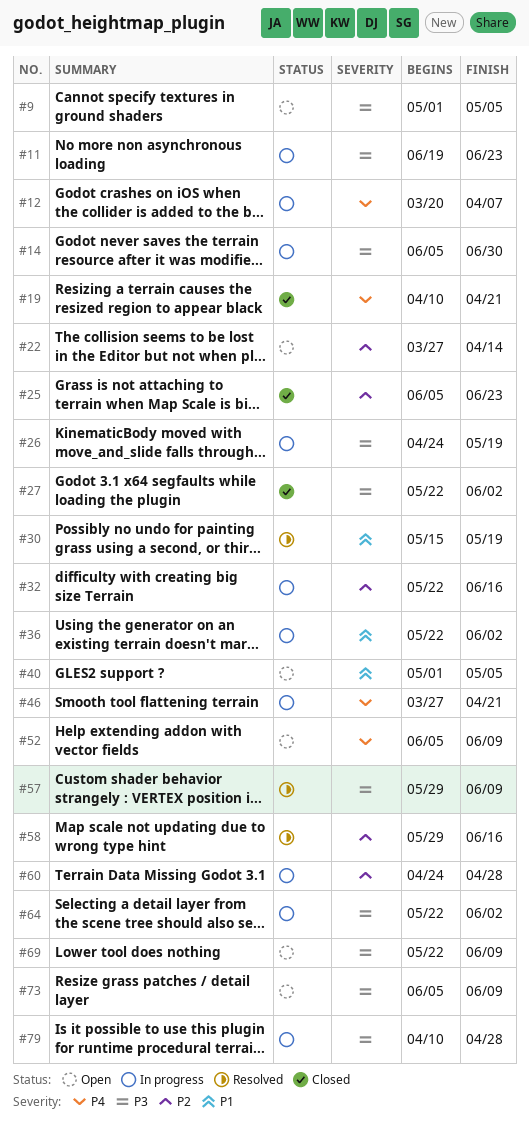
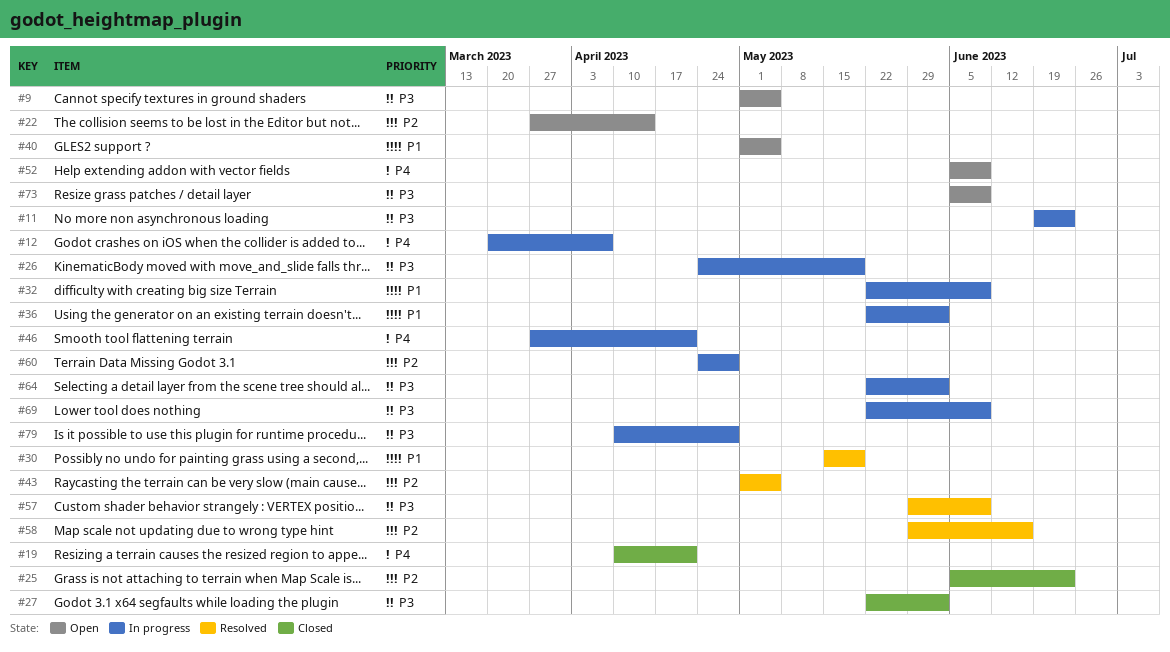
#14: present -> none
#32, priority: P2 -> P1
#32, due: Jun 16 -> Jun 9
#43: none -> present
#69, status: Open -> In progress

